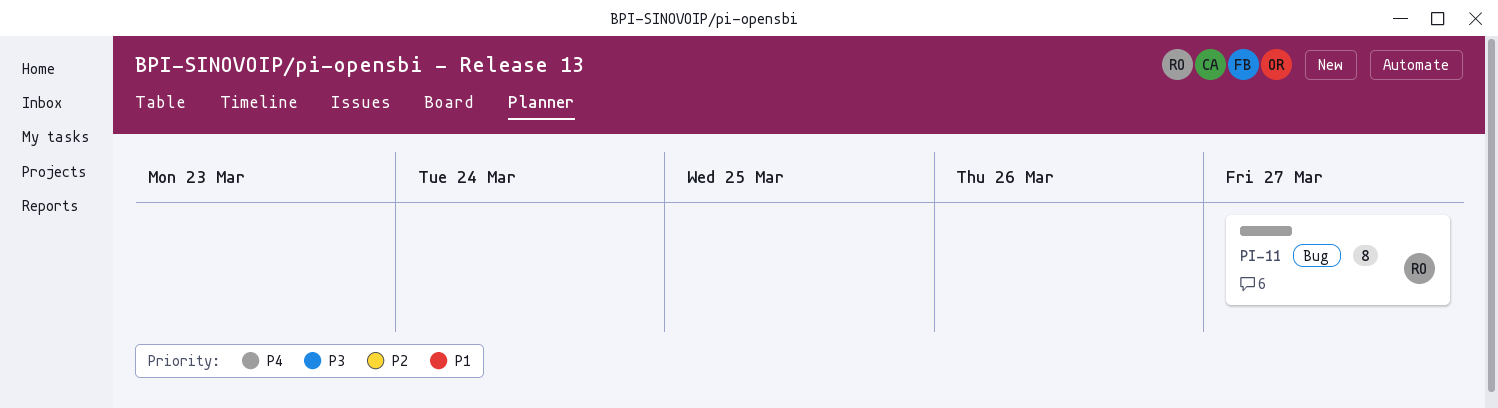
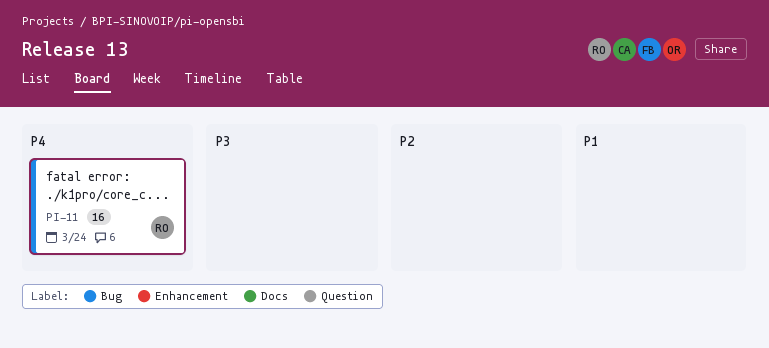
PI-11, estimate: 8 -> 16
PI-11, due: Mar 27 -> Mar 24

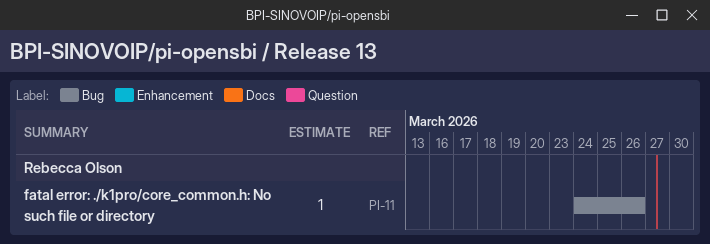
PI-11, estimate: 16 -> 1
PI-11, due: Mar 24 -> Mar 26

